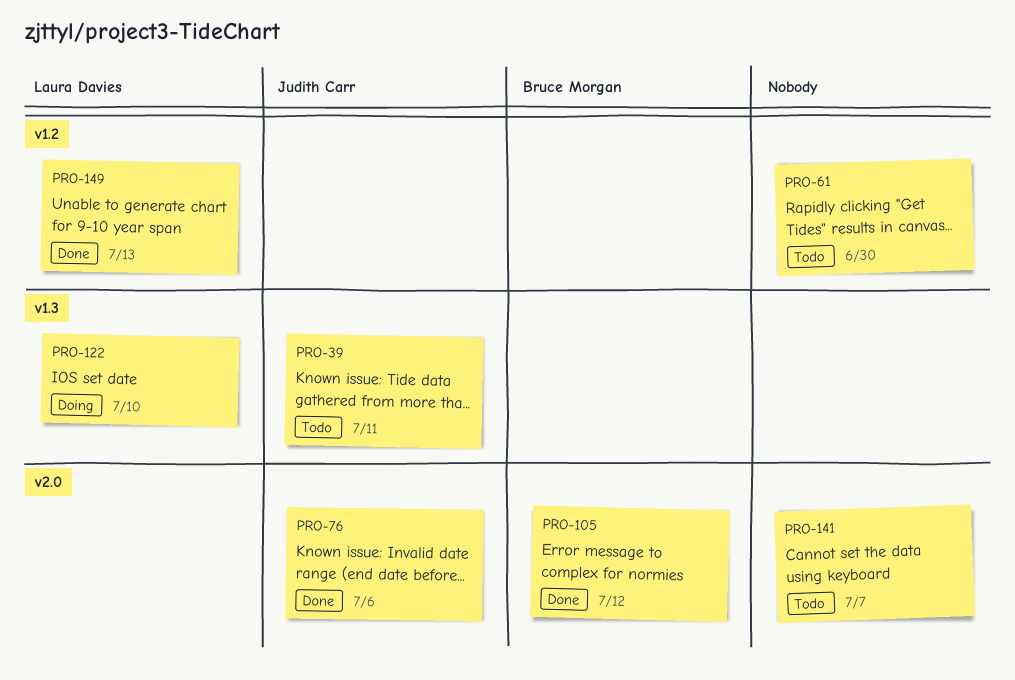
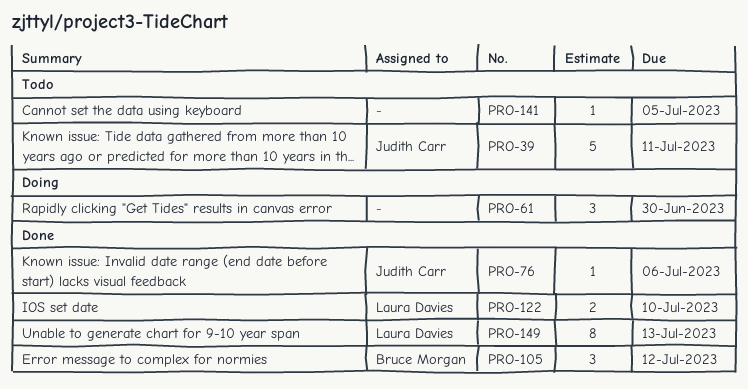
PRO-61, status: Todo -> Doing
PRO-122, status: Doing -> Done
PRO-141, due: Jul 7 -> Jul 5

